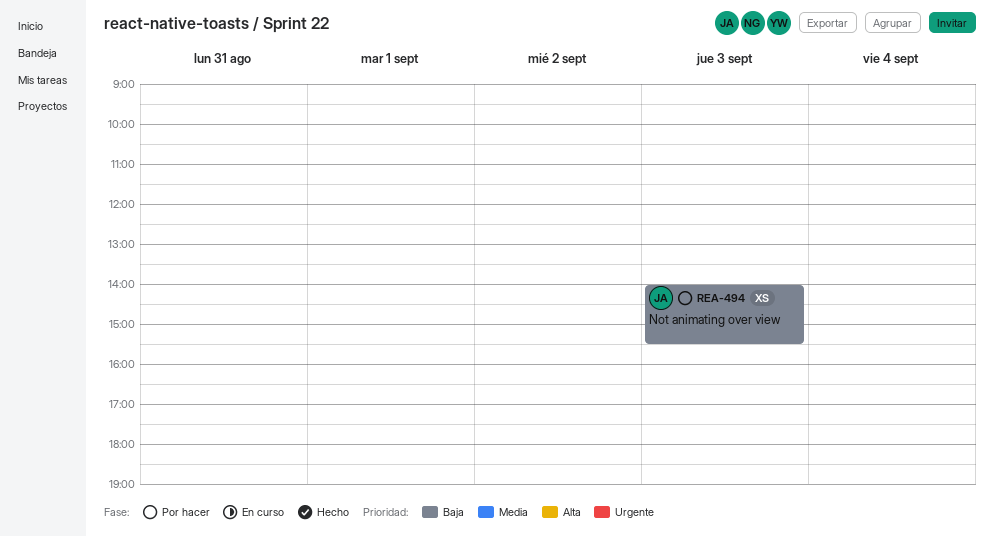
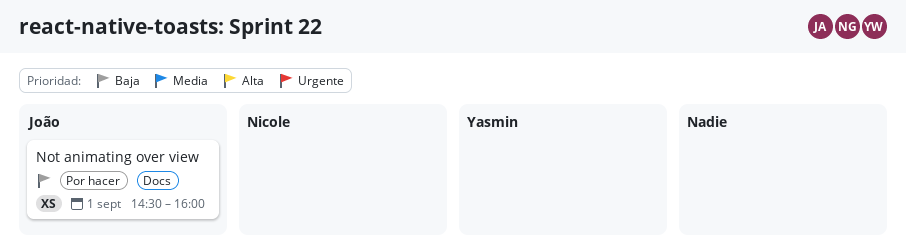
Not animating over view, day: Sep 3 -> Sep 1
Not animating over view, begins: 14:00 -> 14:30
Not animating over view, ends: 15:30 -> 16:00

